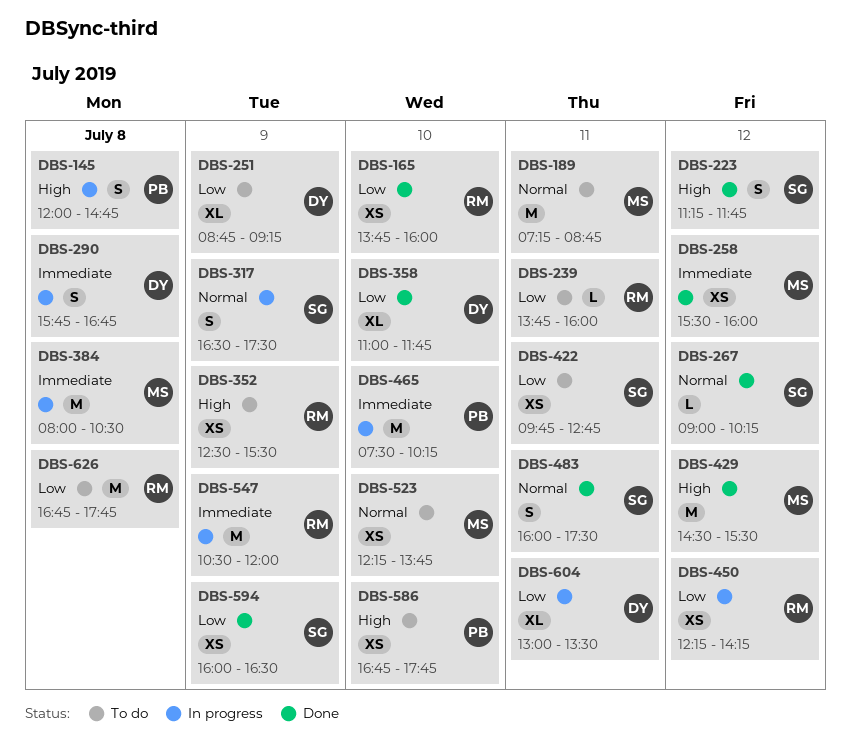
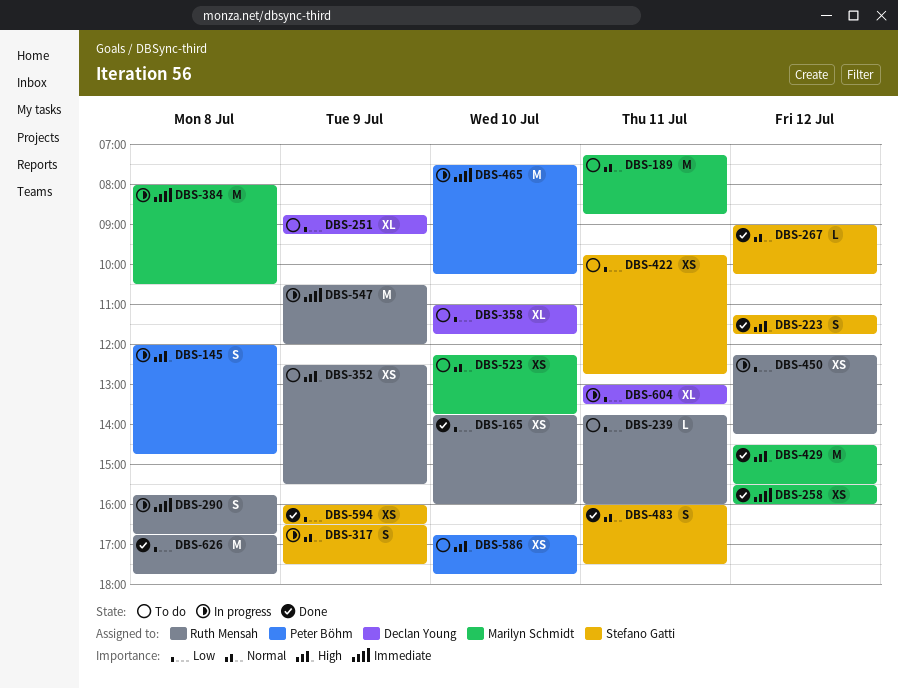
DBS-290, owner: Declan Young -> Ruth Mensah
DBS-358, status: Done -> To do
DBS-626, status: To do -> Done

